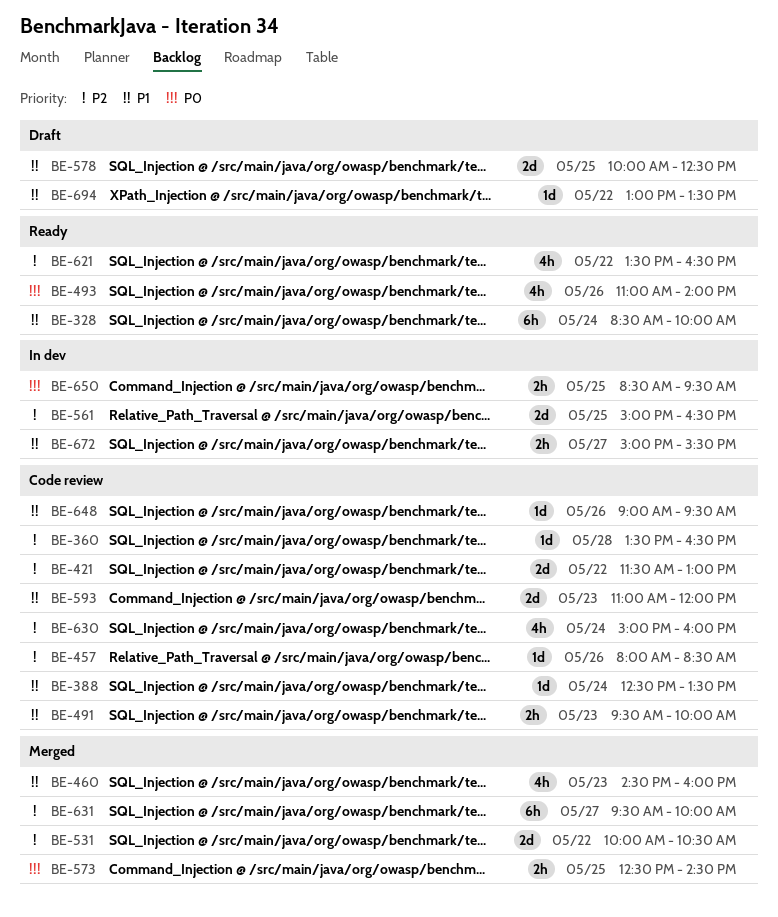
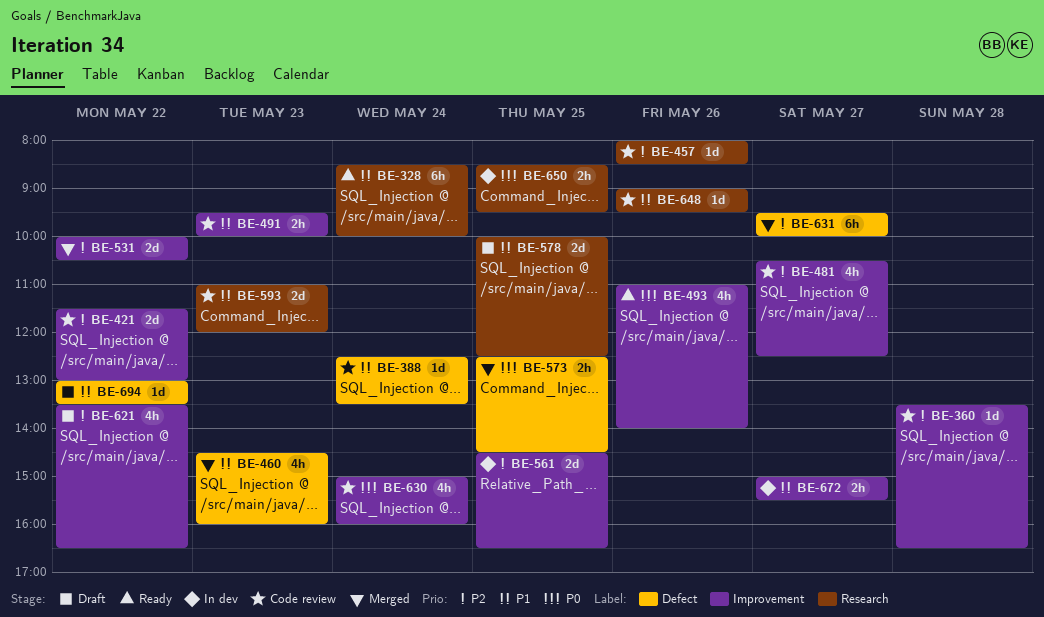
BE-481: none -> present
BE-561, begins: 15:00 -> 14:30
BE-621, status: Ready -> Draft
BE-630, priority: P2 -> P0

